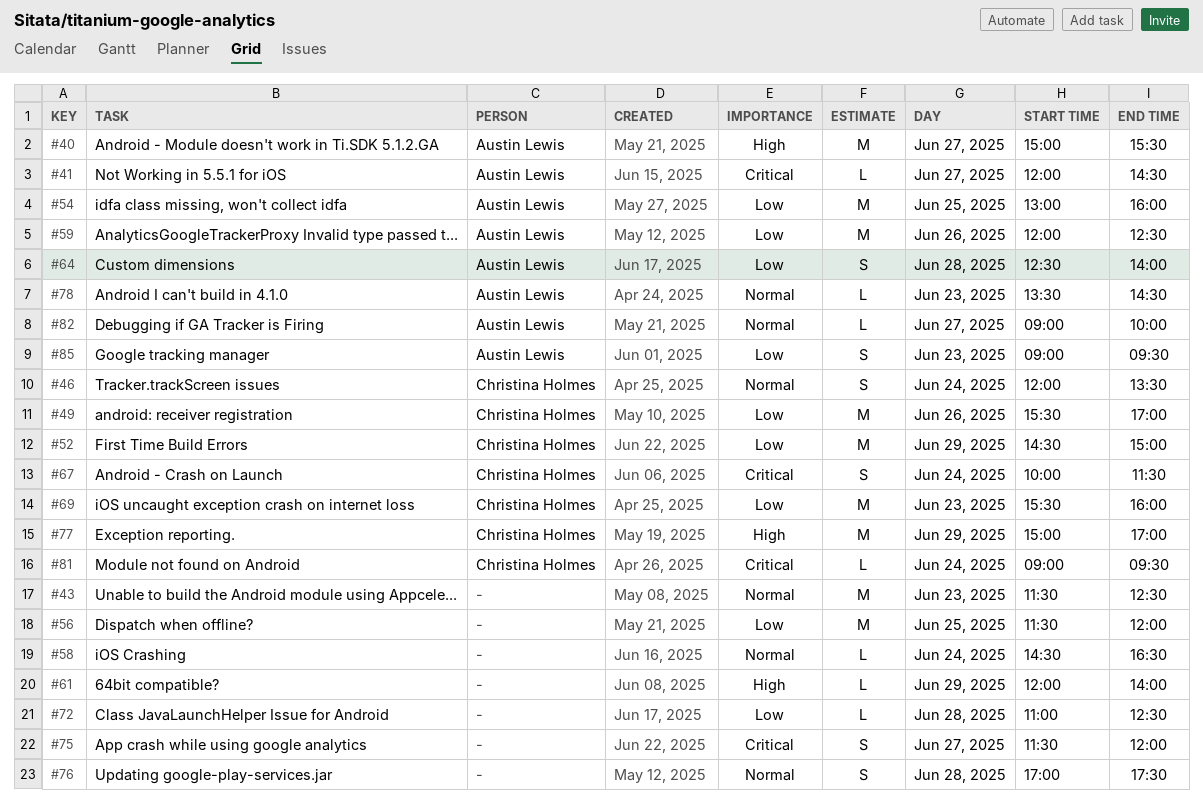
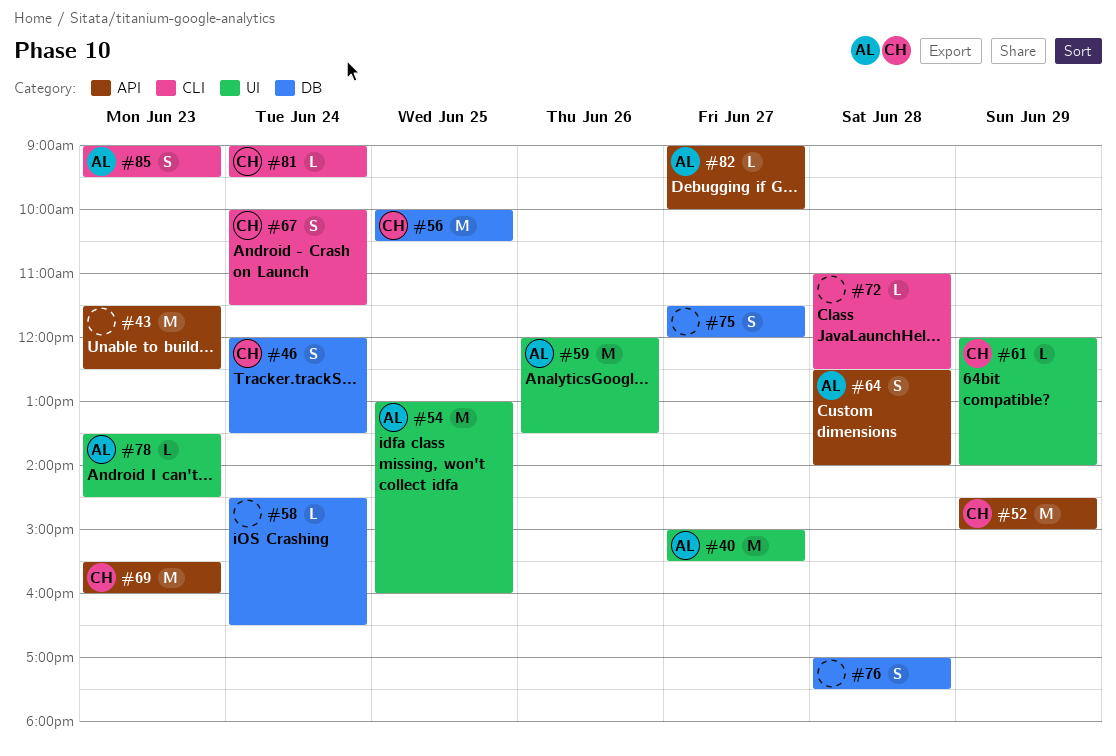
#41: present -> none
#49: present -> none
#56, owner: none -> Christina Holmes
#56, begins: 11:30 -> 10:00
#56, ends: 12:00 -> 10:30
#59, ends: 12:30 -> 13:30
#61, owner: none -> Christina Holmes
#77: present -> none

